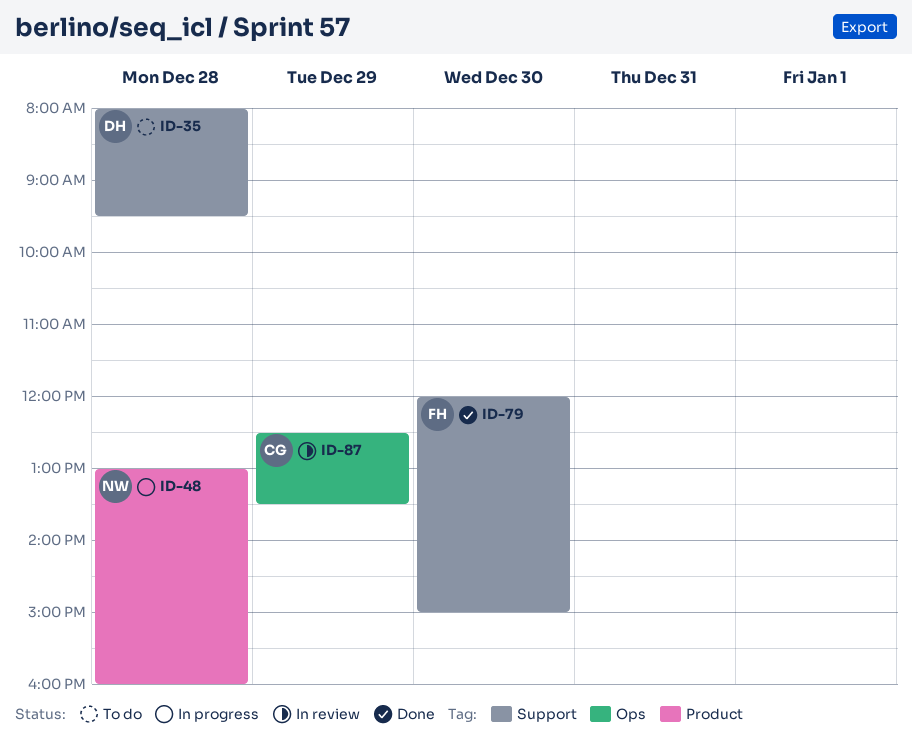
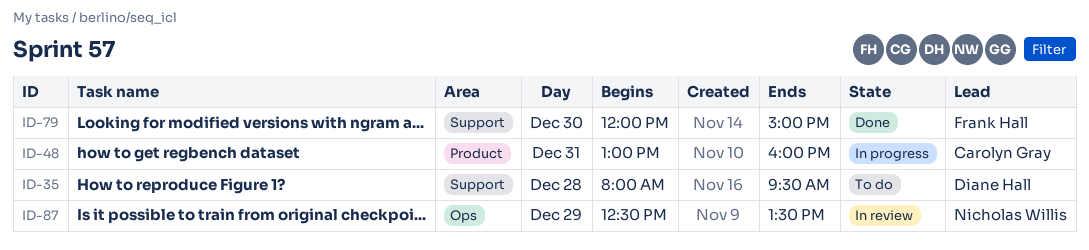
ID-48, owner: Nicholas Willis -> Carolyn Gray
ID-48, day: Dec 28 -> Dec 31
ID-87, owner: Carolyn Gray -> Nicholas Willis

